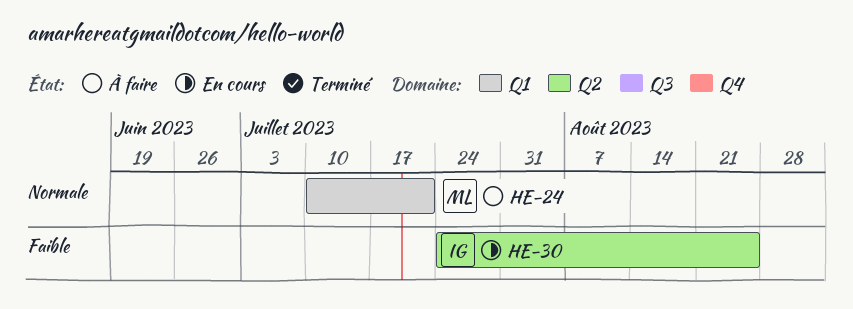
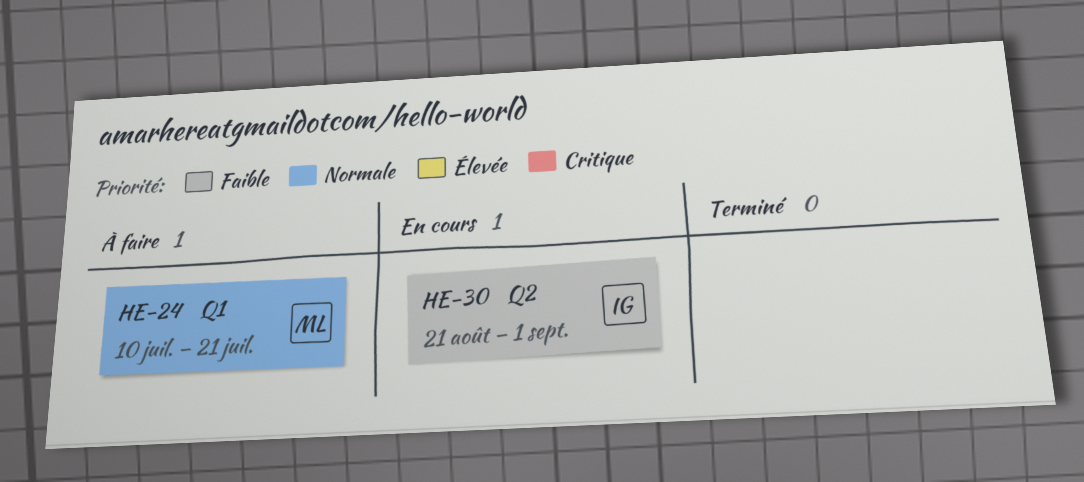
HE-30, start: Jul 24 -> Aug 21
HE-30, due: Aug 25 -> Sep 1

